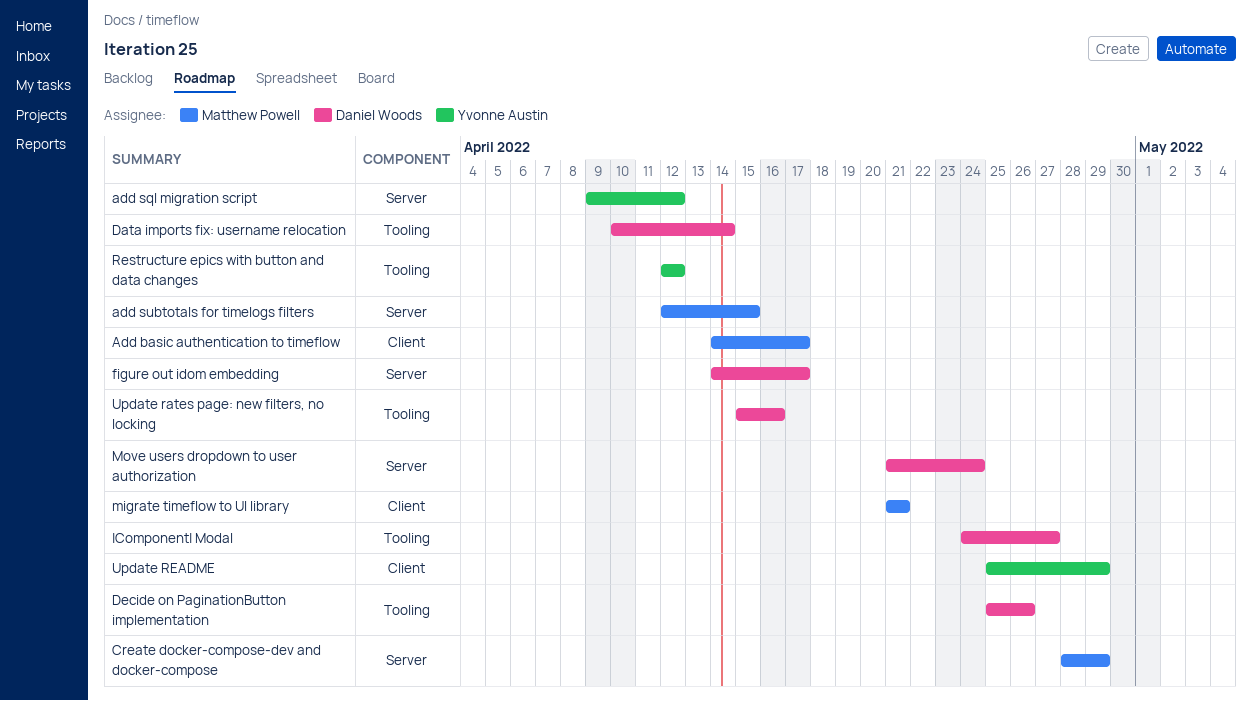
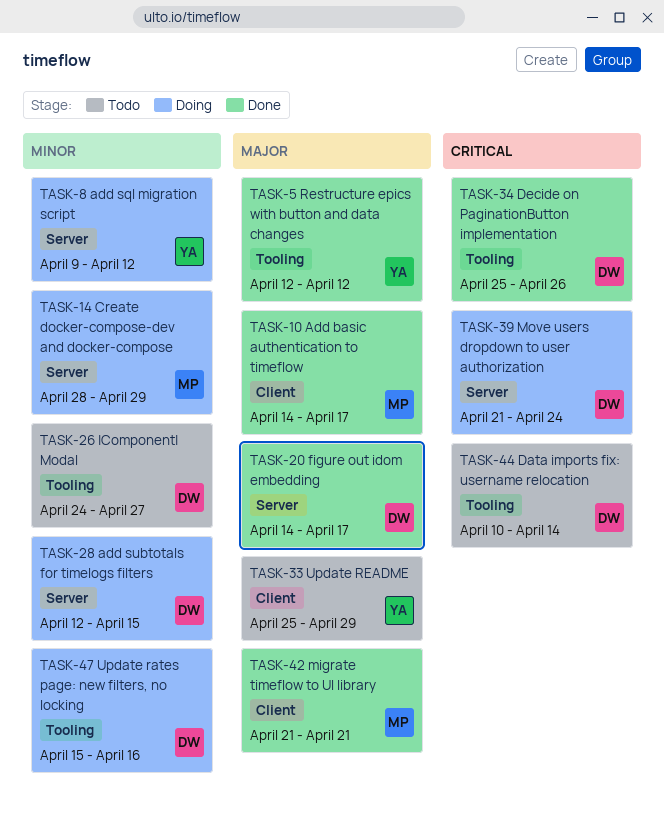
add subtotals for timelogs filters, owner: Matthew Powell -> Daniel Woods

